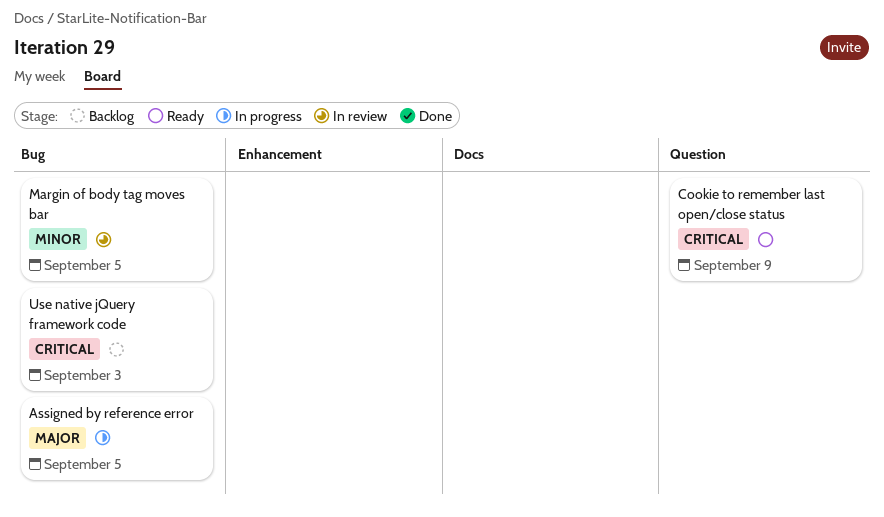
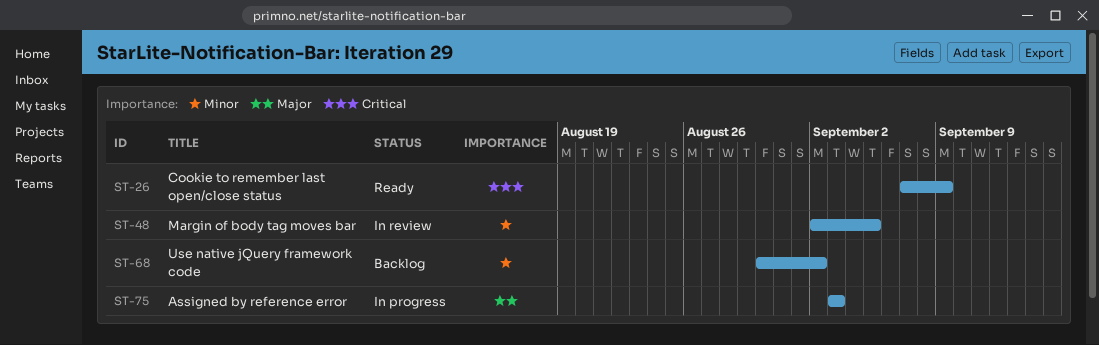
Assigned by reference error, due: Sep 5 -> Sep 3
Use native jQuery framework code, priority: Critical -> Minor
Use native jQuery framework code, due: Sep 3 -> Sep 2

